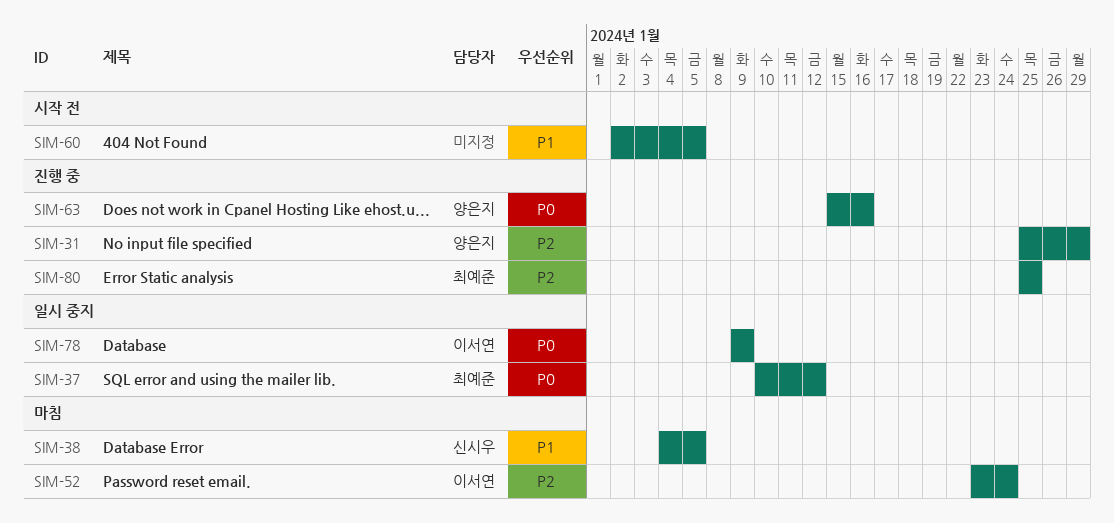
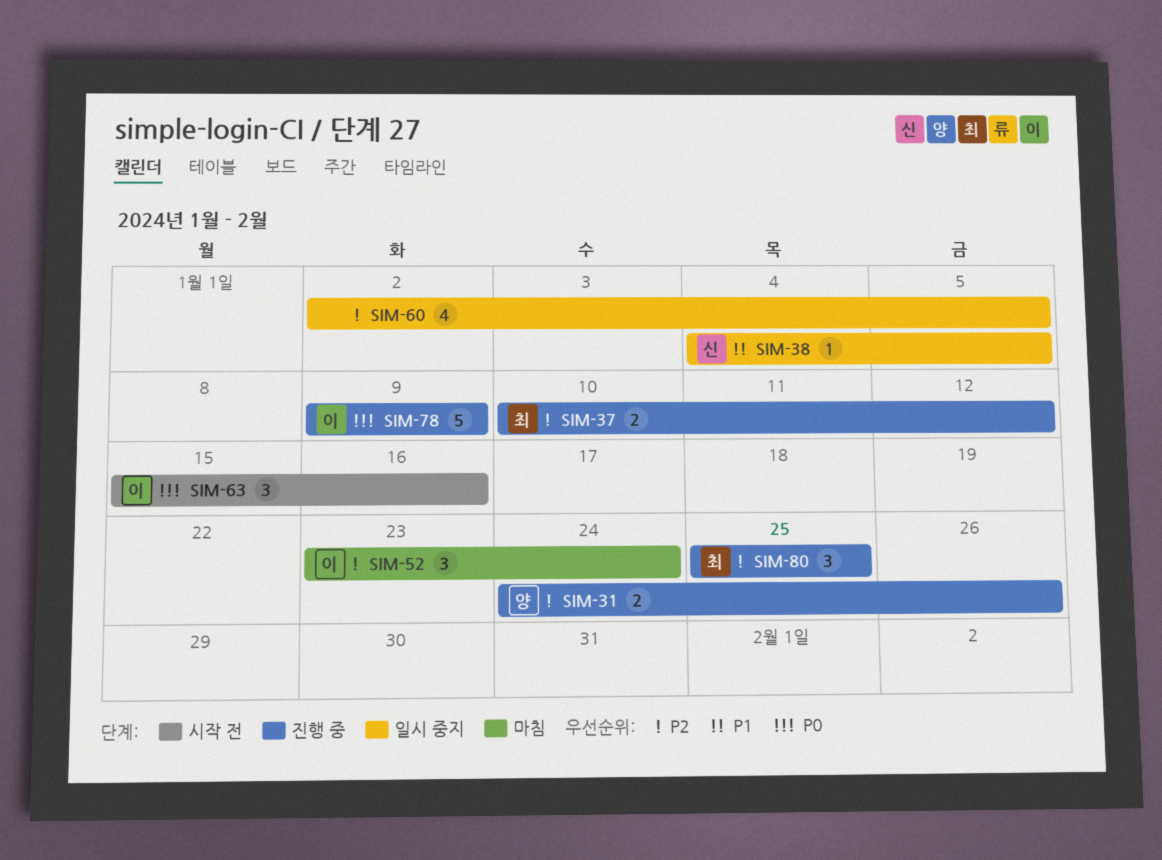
SIM-31, start: Jan 25 -> Jan 24
SIM-31, due: Jan 29 -> Jan 26
SIM-37, status: 일시 중지 -> 진행 중
SIM-37, priority: P0 -> P2
SIM-38, status: 마침 -> 일시 중지
SIM-60, status: 시작 전 -> 일시 중지
SIM-60, priority: P1 -> P2
SIM-63, status: 진행 중 -> 시작 전
SIM-63, owner: 양은지 -> 이서연
SIM-78, status: 일시 중지 -> 진행 중

